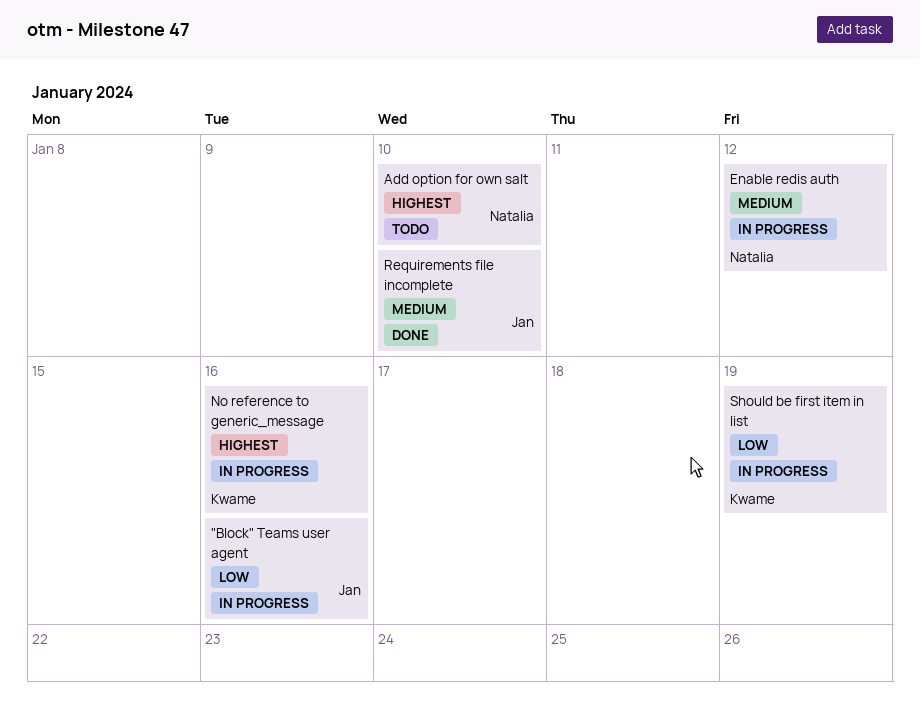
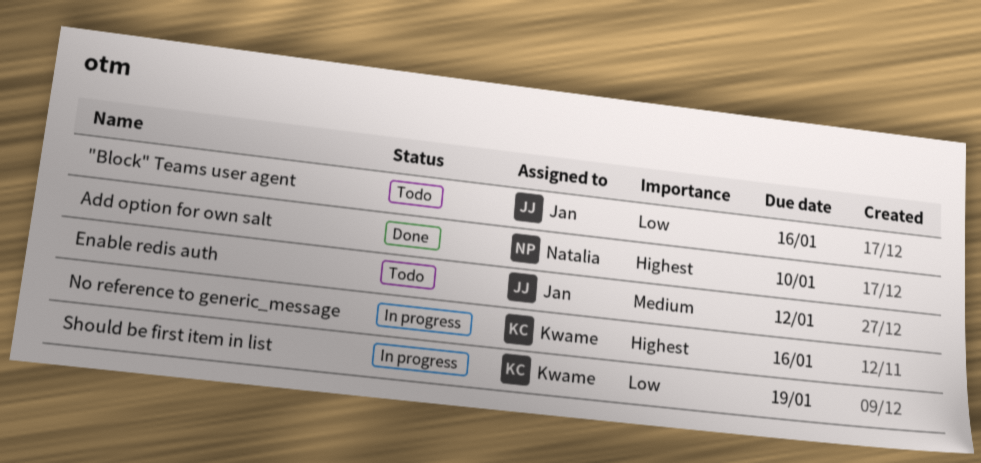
"Block" Teams user agent, status: In progress -> Todo
Add option for own salt, status: Todo -> Done
Enable redis auth, status: In progress -> Todo
Enable redis auth, owner: Natalia -> Jan
Requirements file incomplete: present -> none

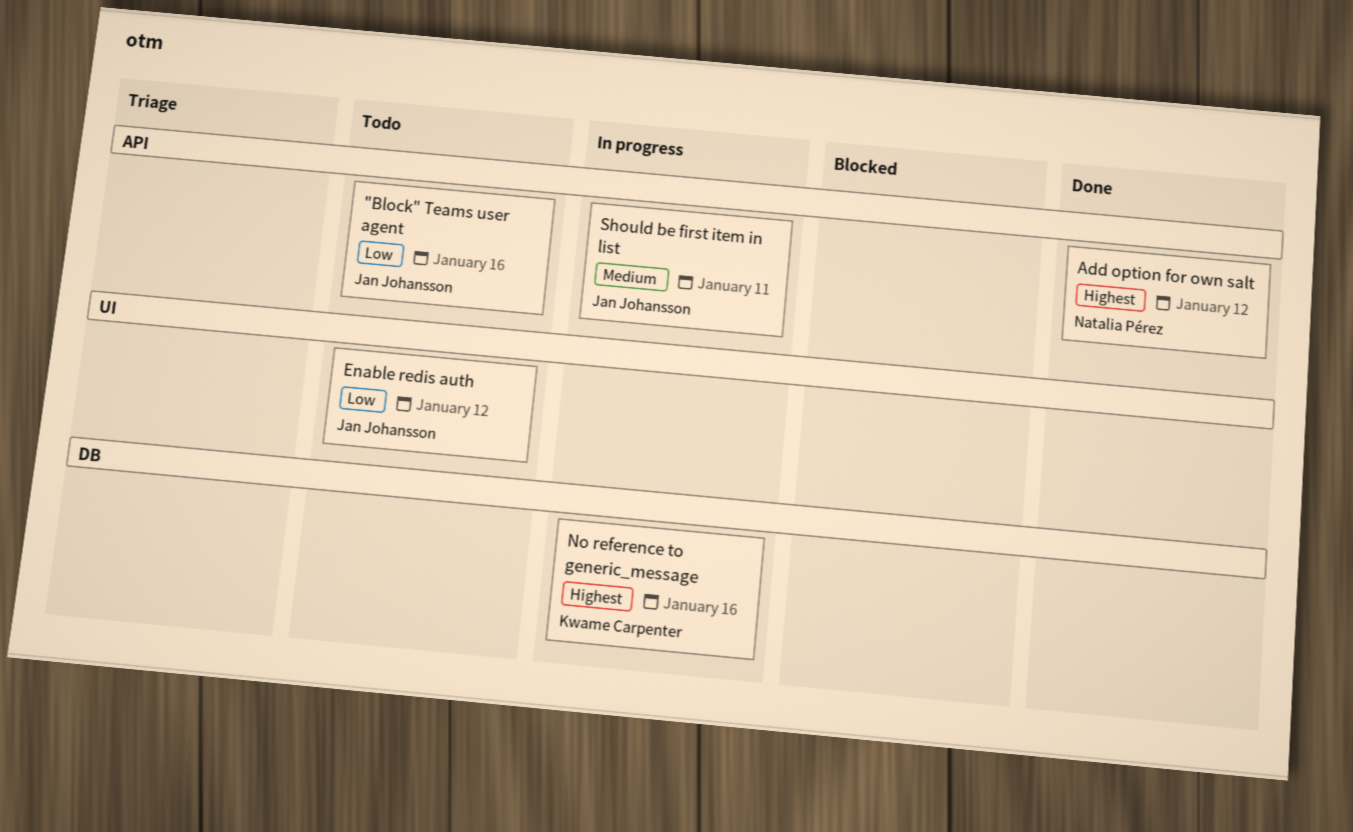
Add option for own salt, due: Jan 10 -> Jan 12
Enable redis auth, priority: Medium -> Low
Should be first item in list, owner: Kwame Carpenter -> Jan Johansson
Should be first item in list, priority: Low -> Medium
Should be first item in list, due: Jan 19 -> Jan 11

